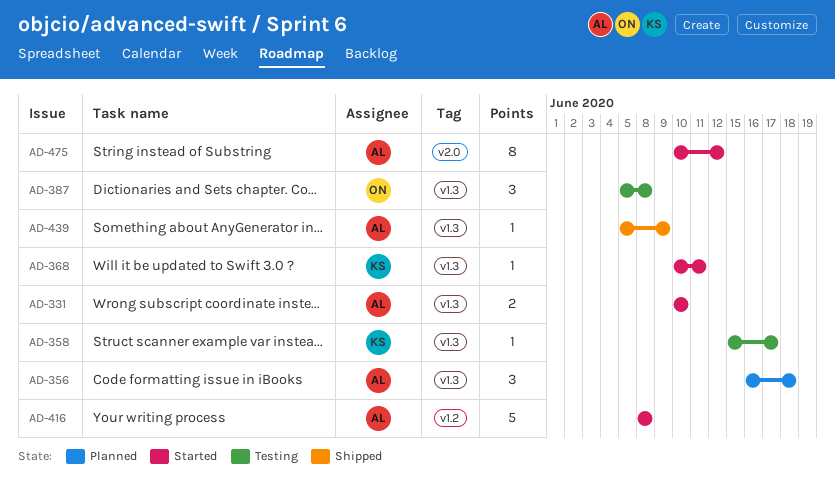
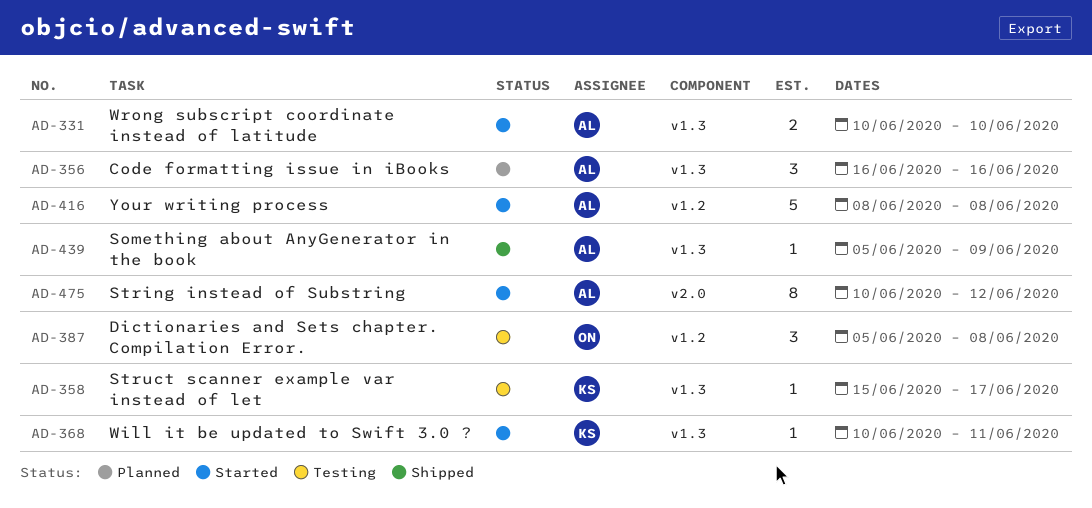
AD-356, due: Jun 18 -> Jun 16
AD-387, label: v1.3 -> v1.2

